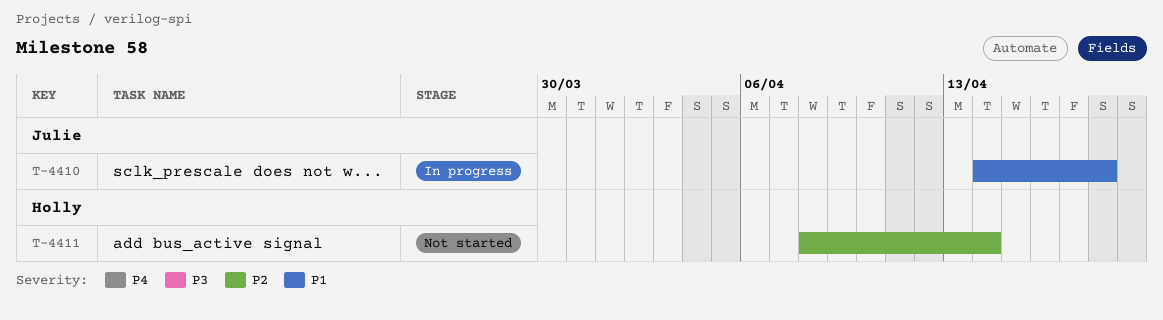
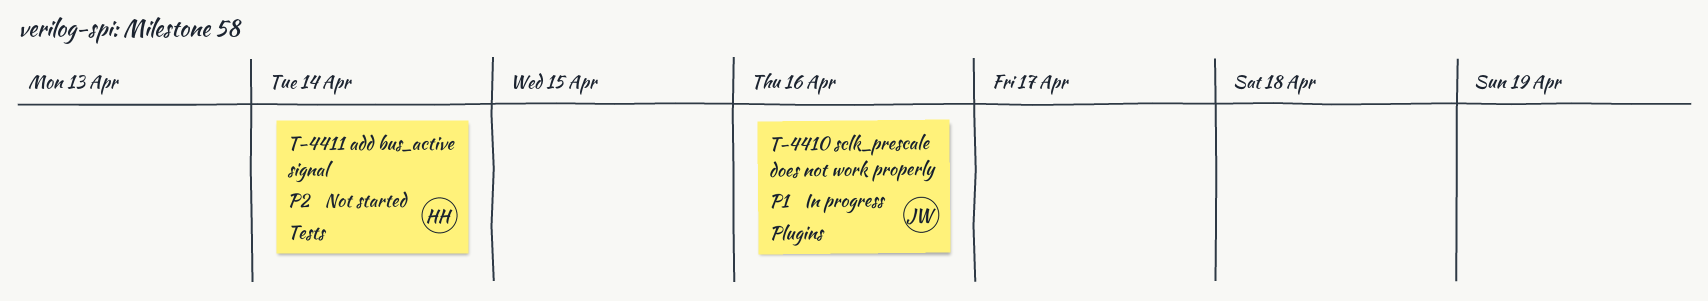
T-4410, due: Apr 18 -> Apr 16

